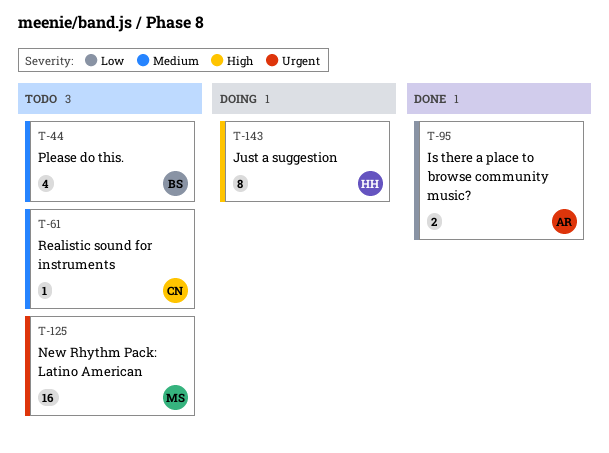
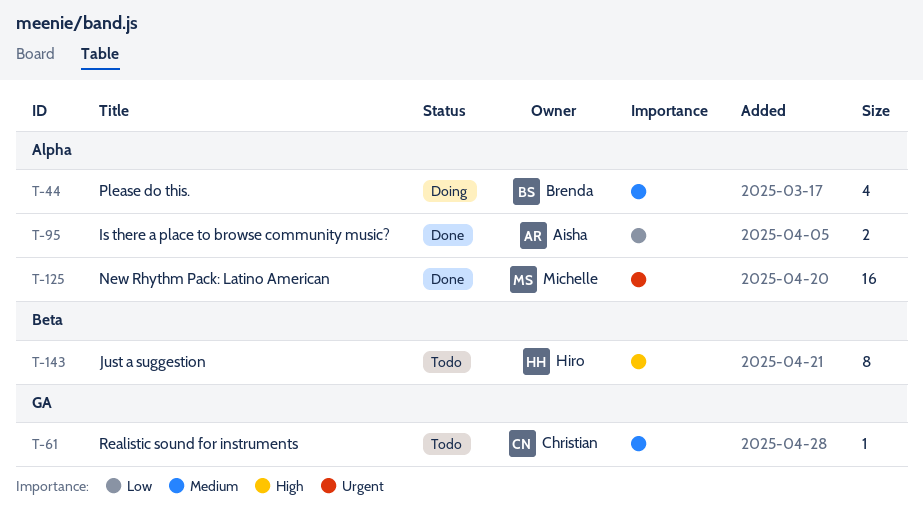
T-44, status: Todo -> Doing
T-125, status: Todo -> Done
T-143, status: Doing -> Todo

